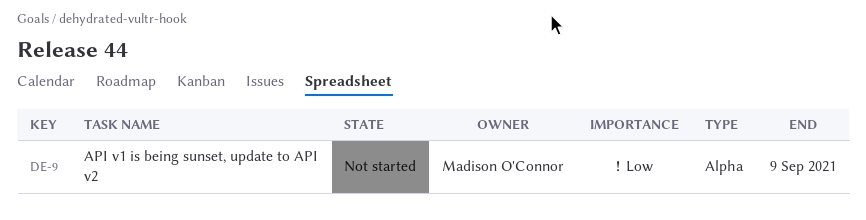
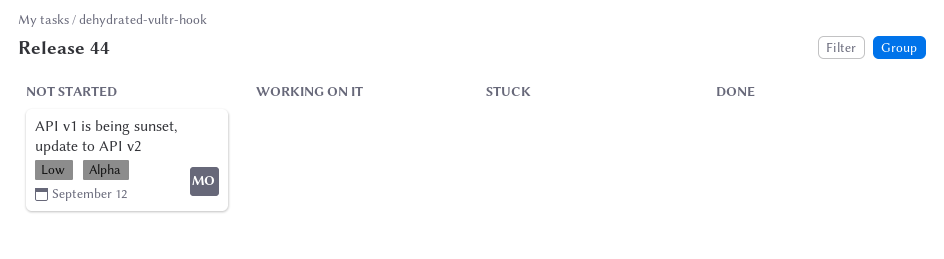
API v1 is being sunset, update to API v2, due: Sep 9 -> Sep 12

